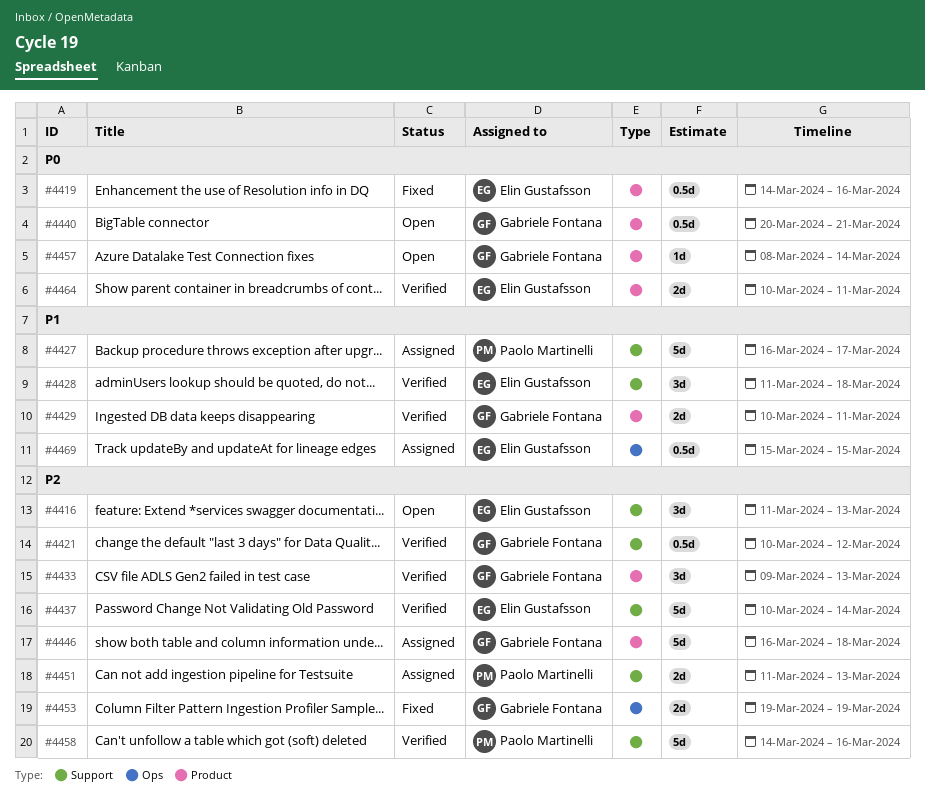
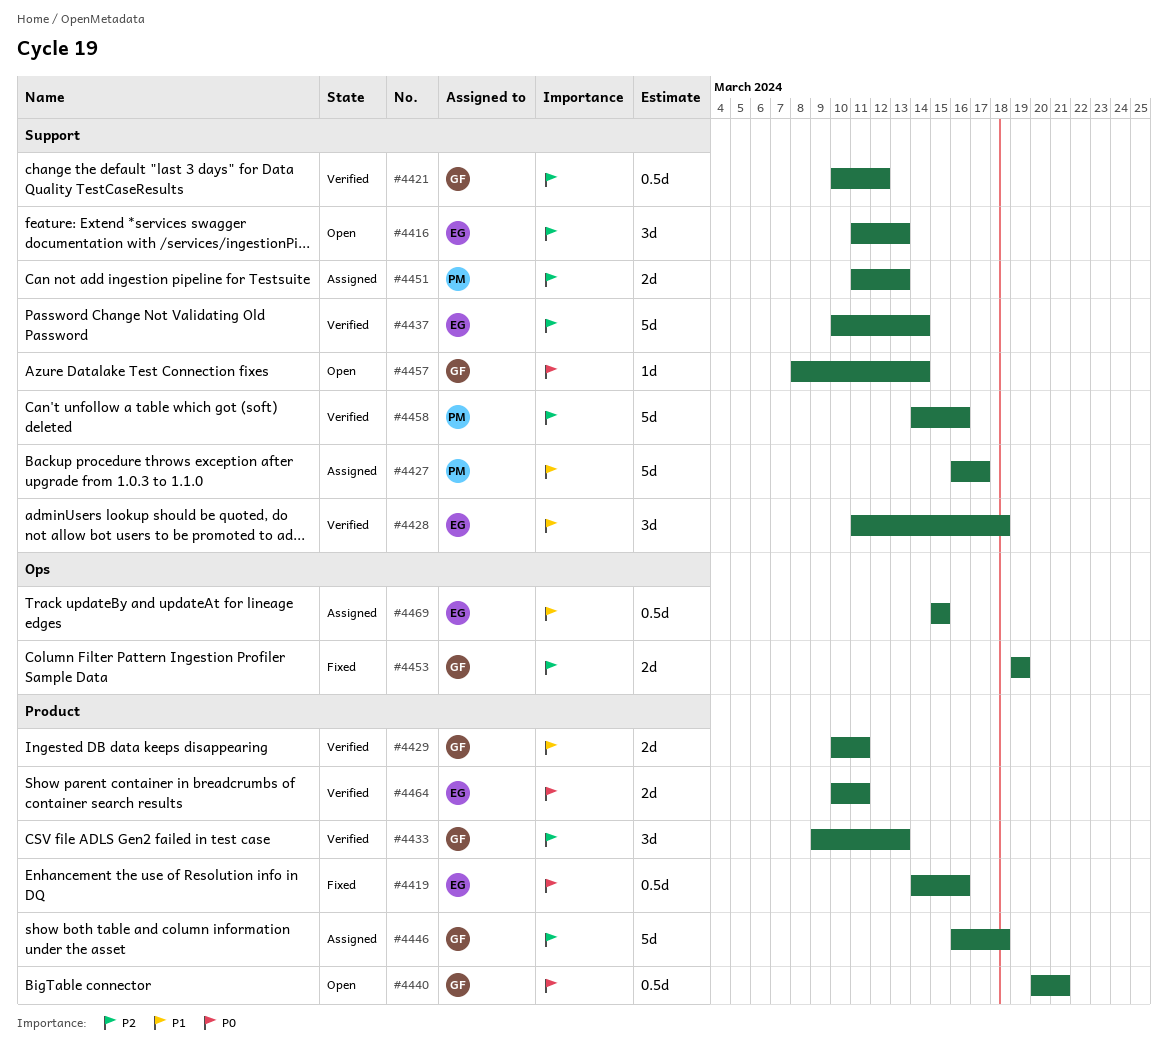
#4457, label: Product -> Support

